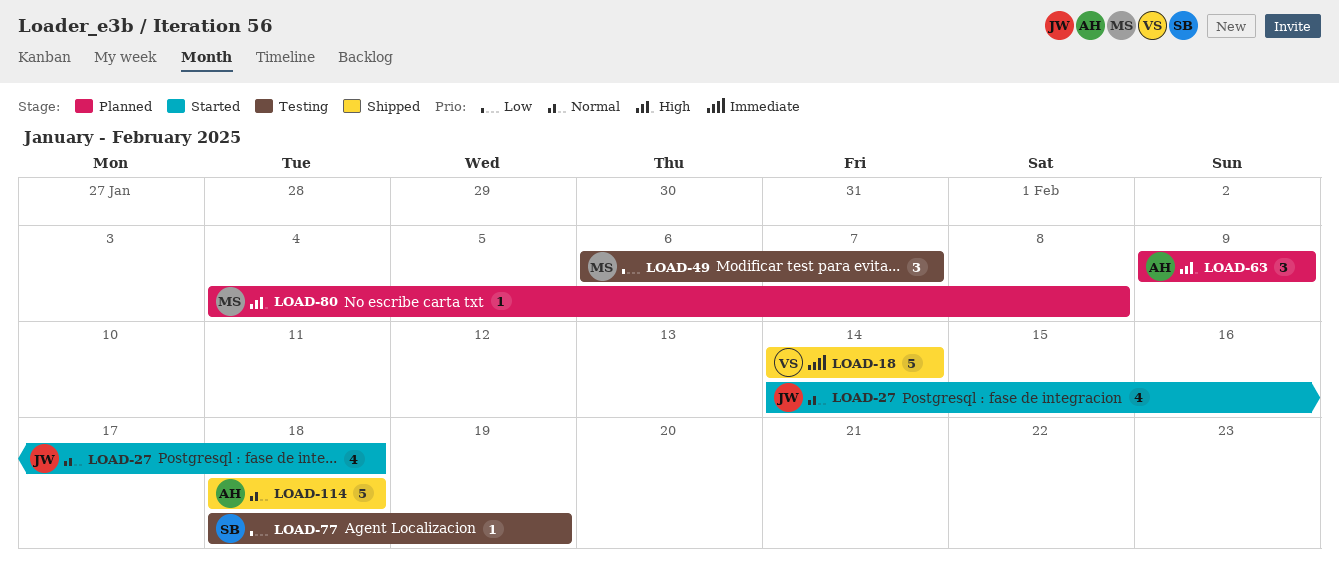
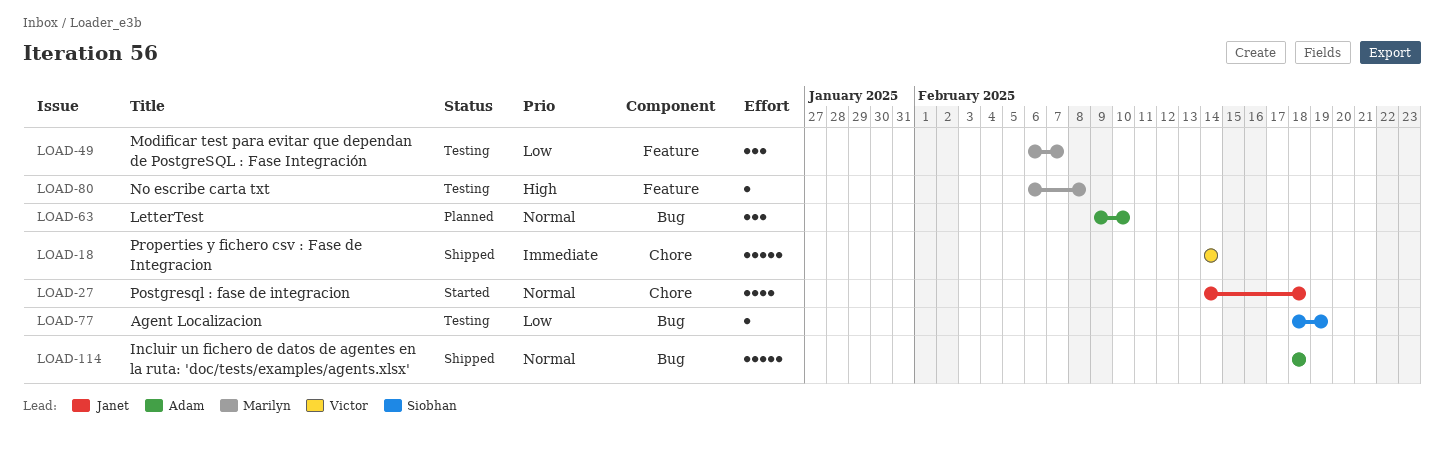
LOAD-63, priority: High -> Normal
LOAD-63, due: Feb 9 -> Feb 10
LOAD-80, status: Planned -> Testing
LOAD-80, start: Feb 4 -> Feb 6

